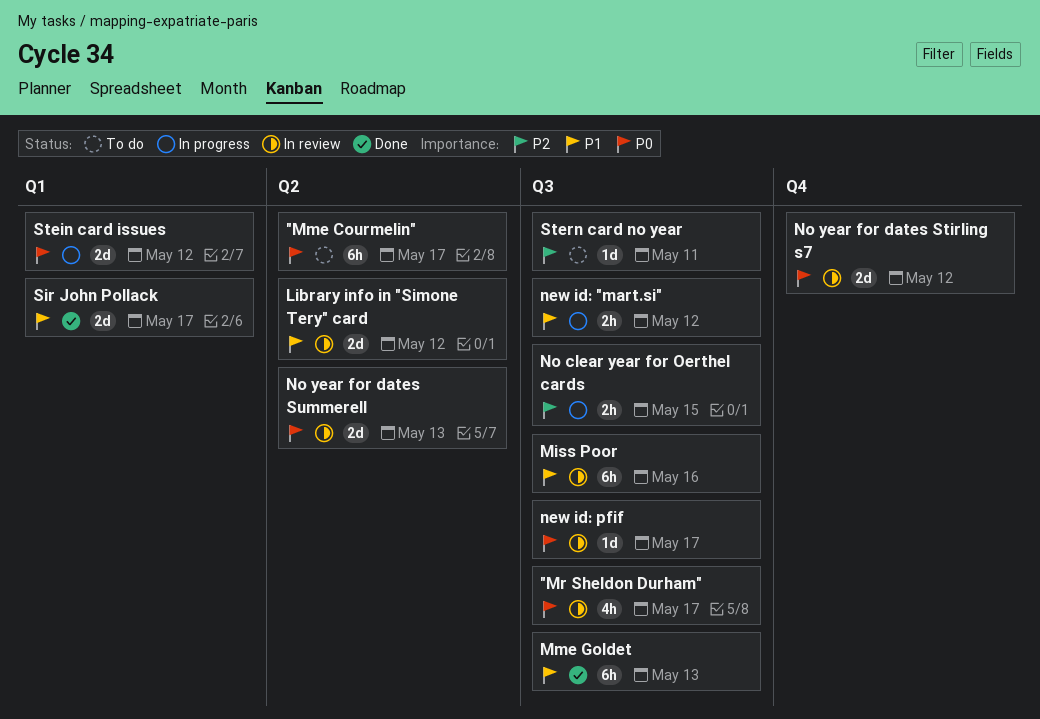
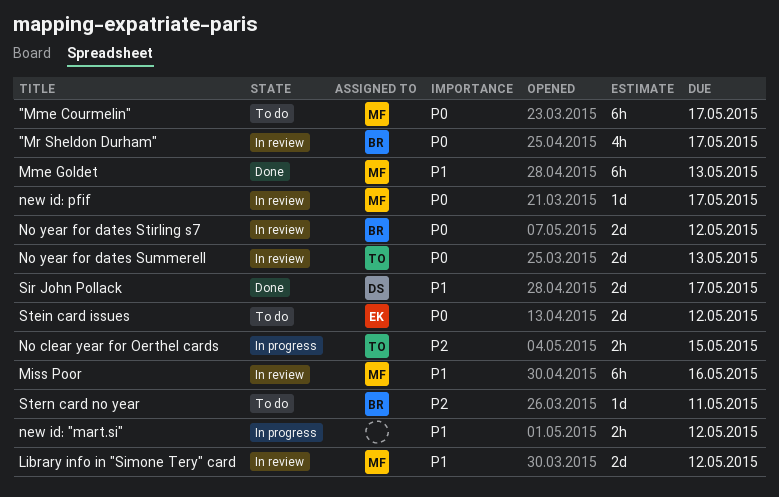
Stein card issues, status: In progress -> To do

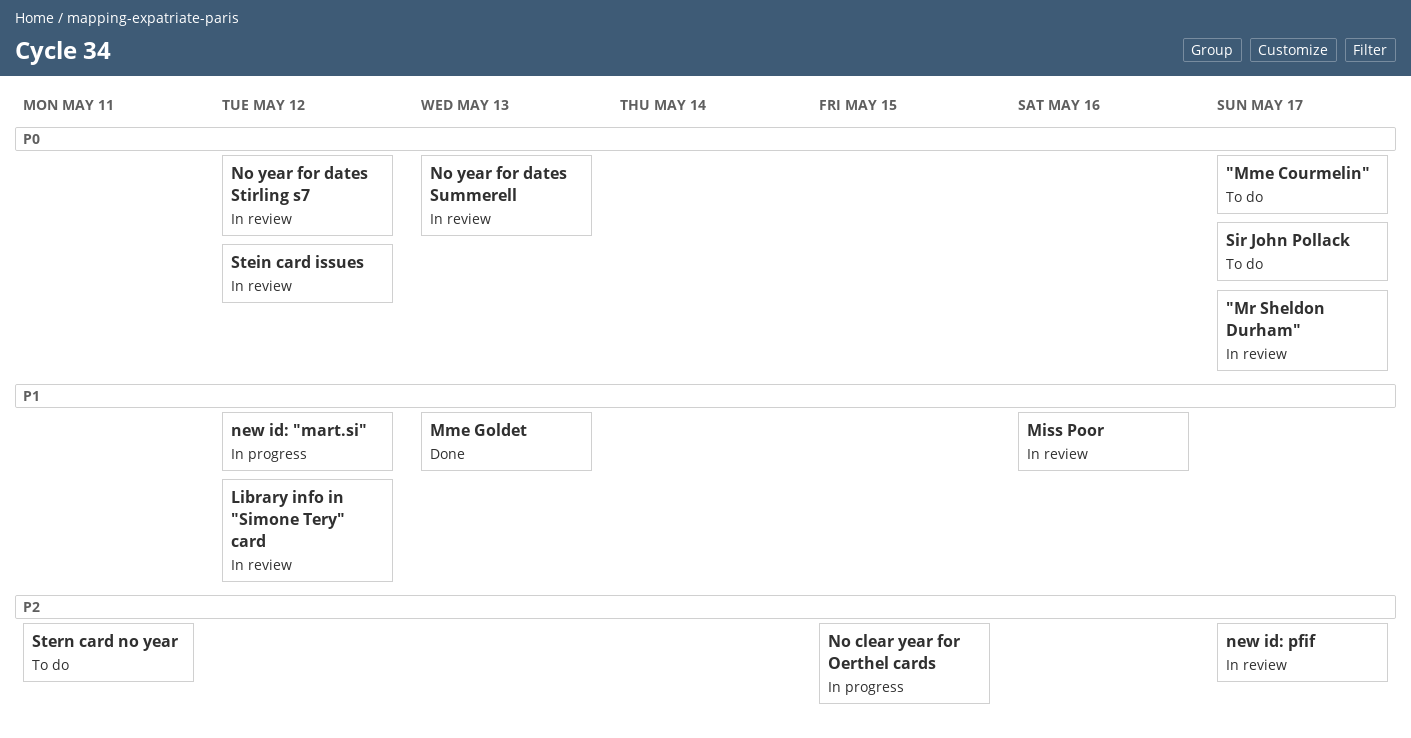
new id: pfif, priority: P0 -> P2
Sir John Pollack, status: Done -> To do
Sir John Pollack, priority: P1 -> P0
Stein card issues, status: To do -> In review

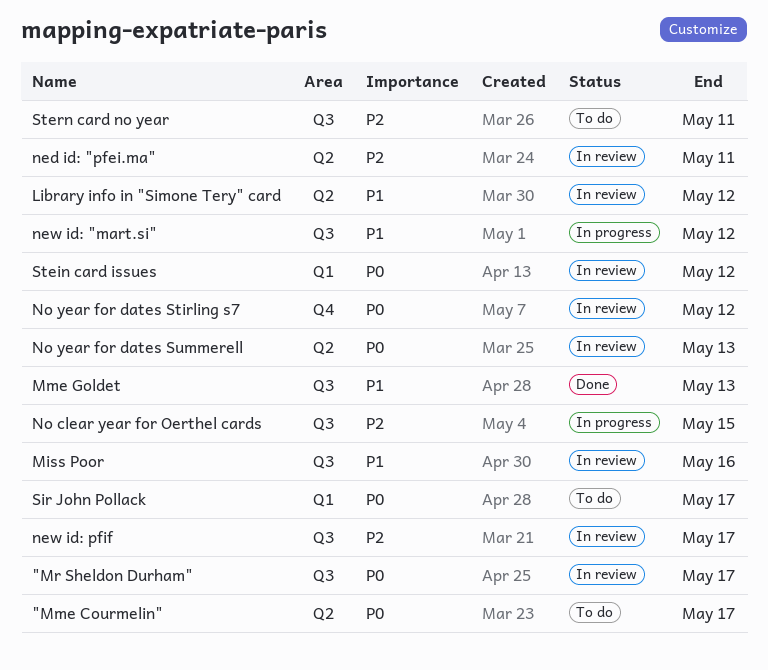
ned id: "pfei.ma": none -> present

